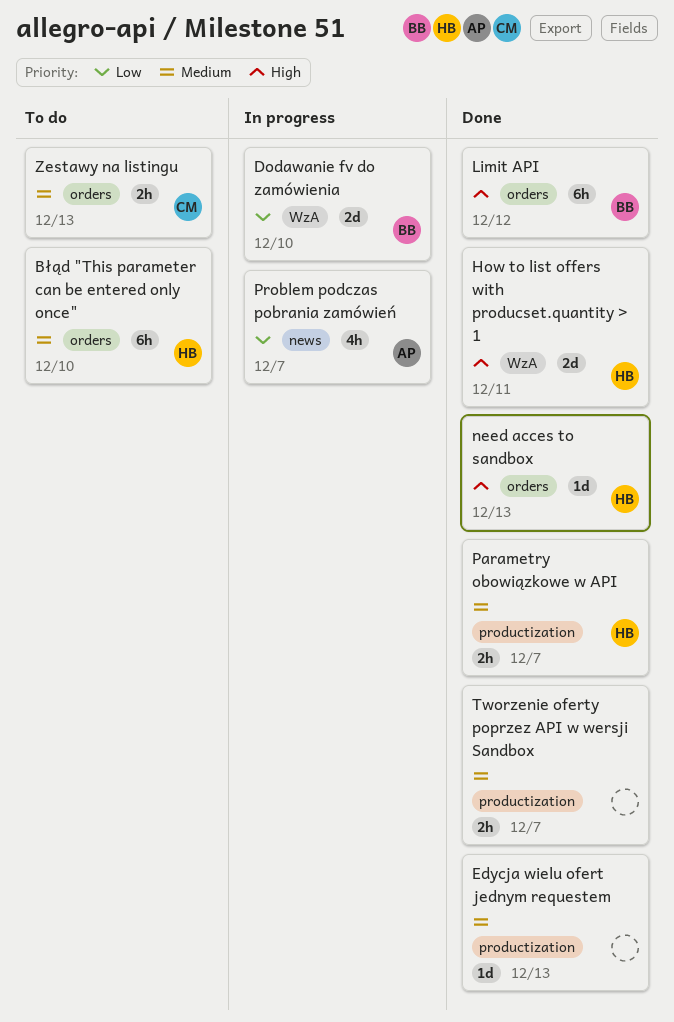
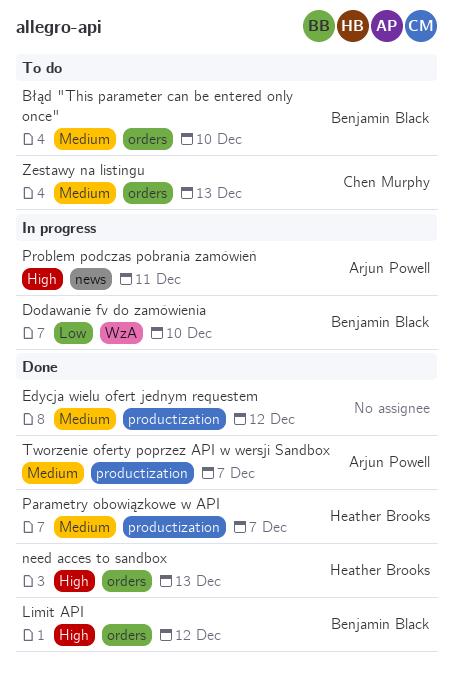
Błąd "This parameter can be entered only once", owner: Heather Brooks -> Benjamin Black
Edycja wielu ofert jednym requestem, due: Dec 13 -> Dec 12
How to list offers with producset.quantity > 1: present -> none
Problem podczas pobrania zamówień, priority: Low -> High
Problem podczas pobrania zamówień, due: Dec 7 -> Dec 11
Tworzenie oferty poprzez API w wersji Sandbox, owner: none -> Arjun Powell

